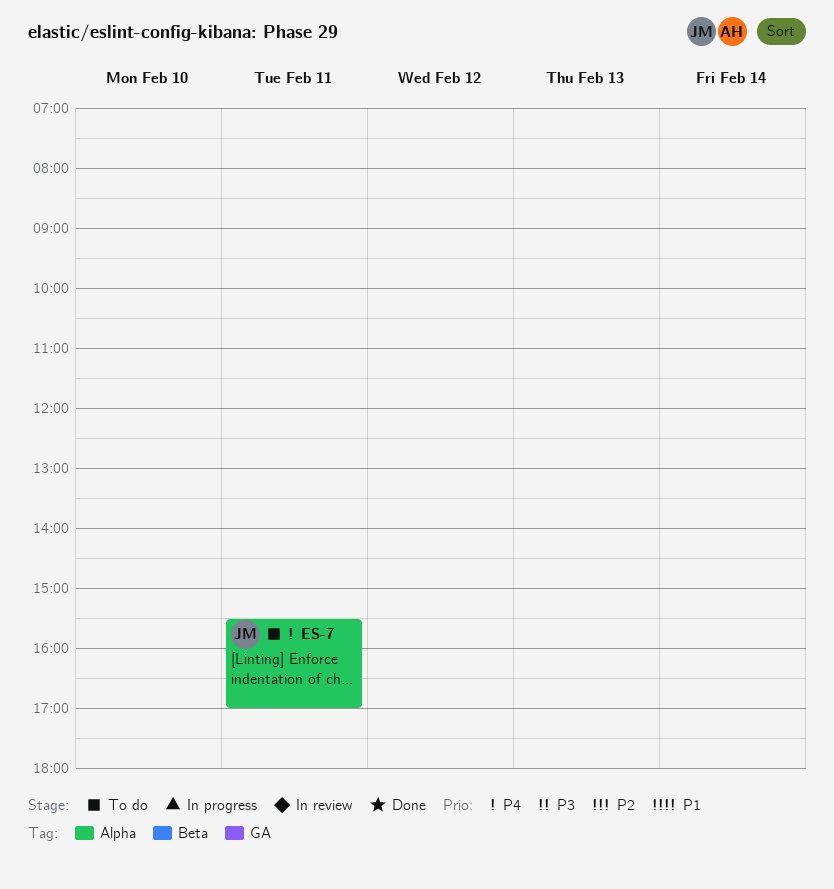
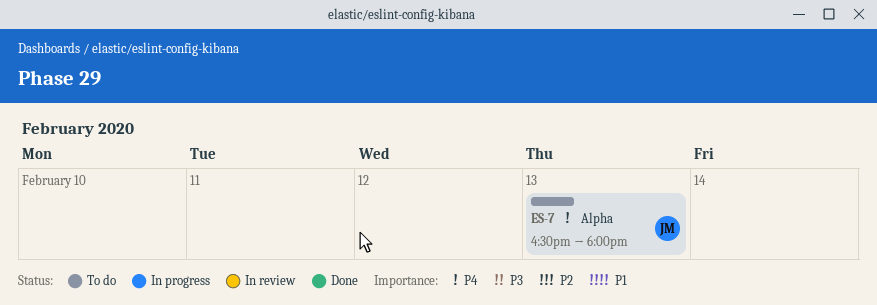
ES-7, day: Feb 11 -> Feb 13
ES-7, begins: 15:30 -> 16:30
ES-7, ends: 17:00 -> 18:00

